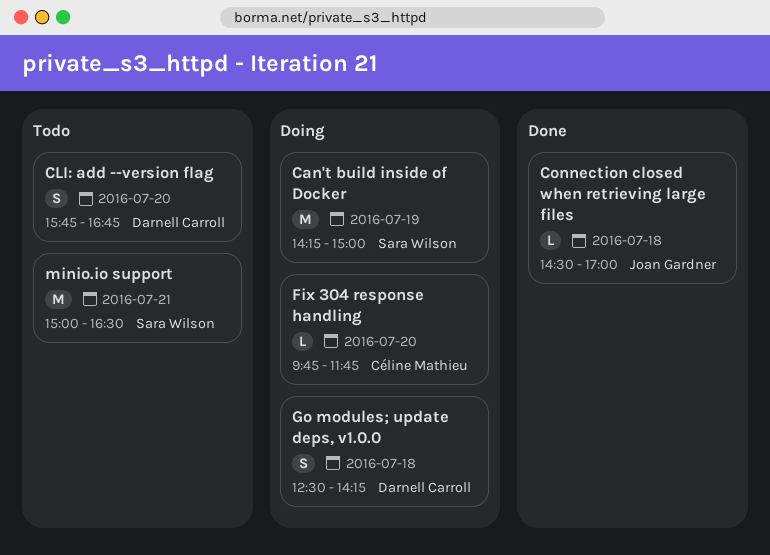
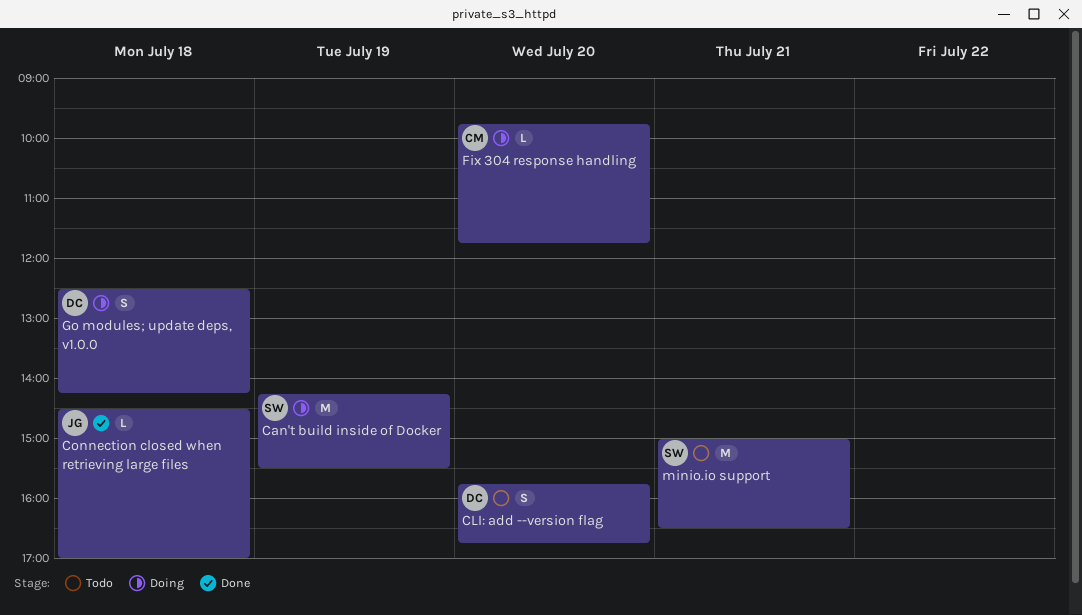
Can't build inside of Docker, ends: 15:00 -> 15:30

